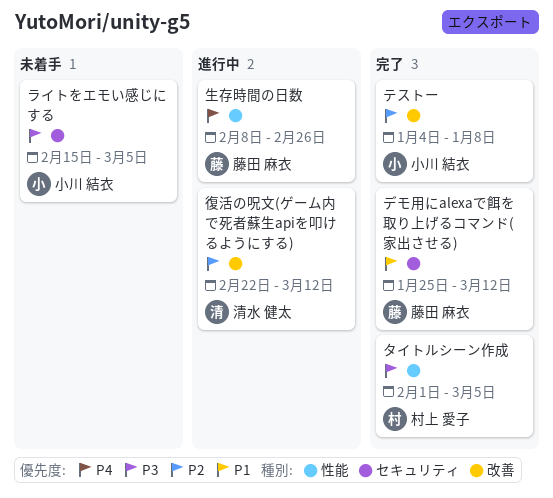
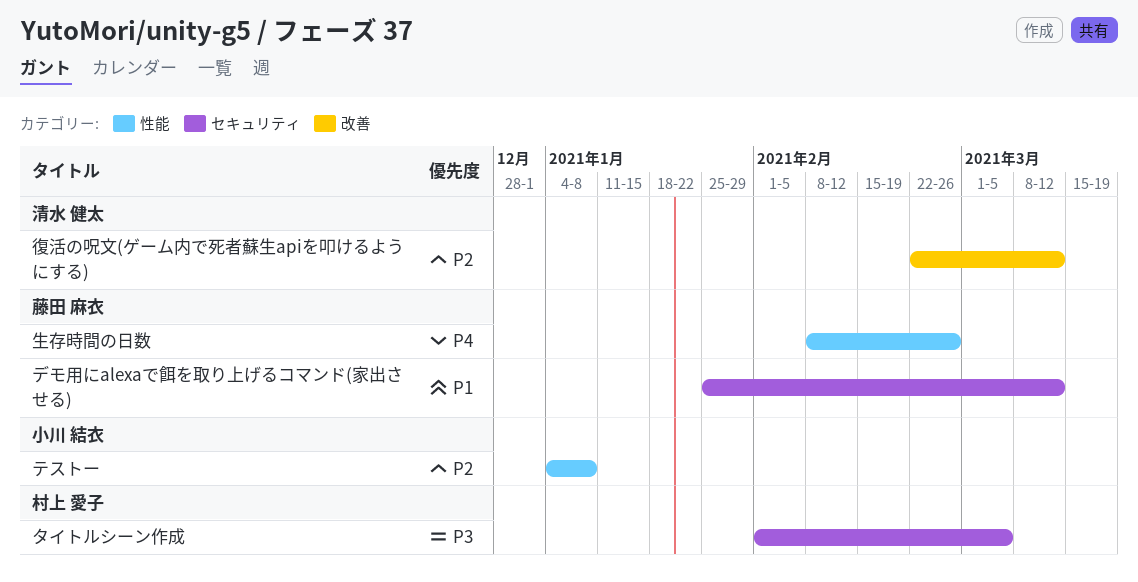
タイトルシーン作成, label: 性能 -> セキュリティ
テストー, label: 改善 -> 性能
ライトをエモい感じにする: present -> none

